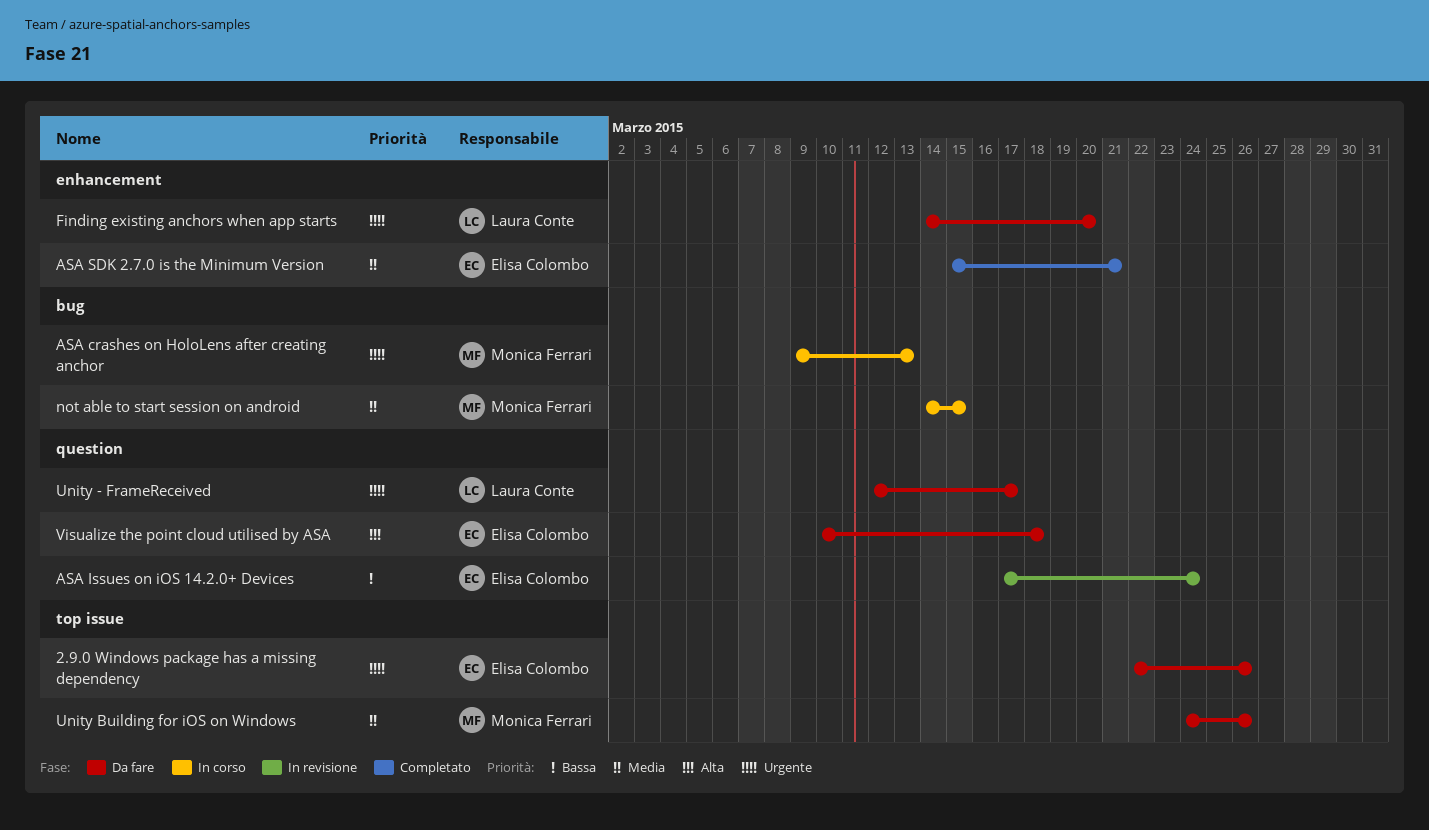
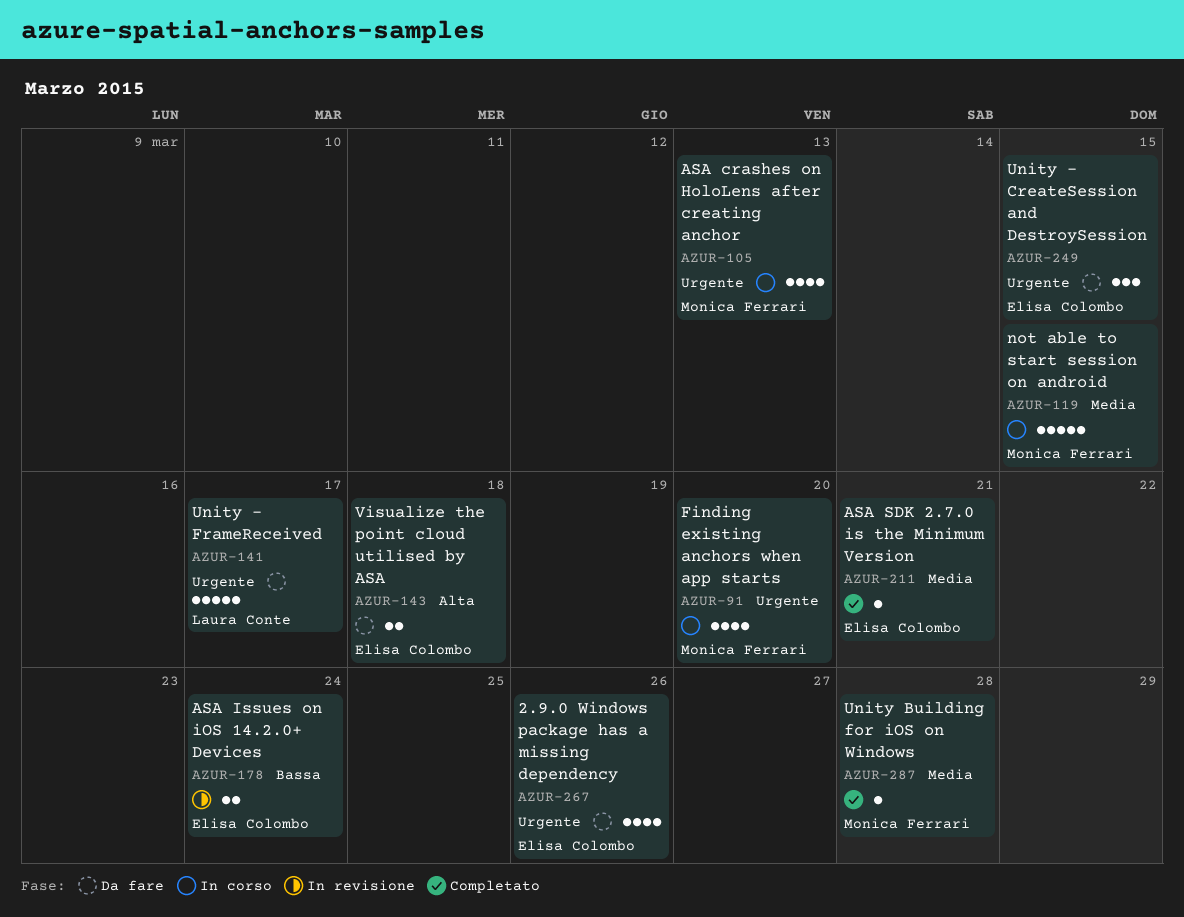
Finding existing anchors when app starts, status: Da fare -> In corso
Finding existing anchors when app starts, owner: Laura Conte -> Monica Ferrari
Unity - CreateSession and DestroySession: none -> present
Unity Building for iOS on Windows, status: Da fare -> Completato
Unity Building for iOS on Windows, due: Mar 26 -> Mar 28

